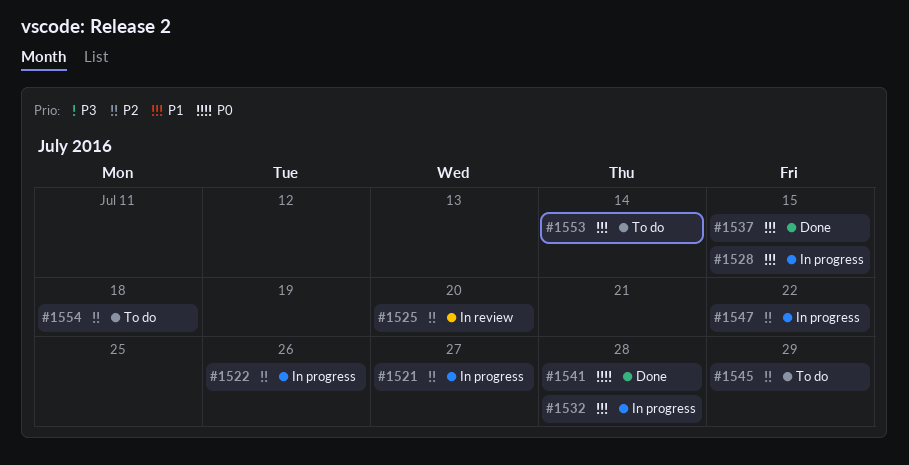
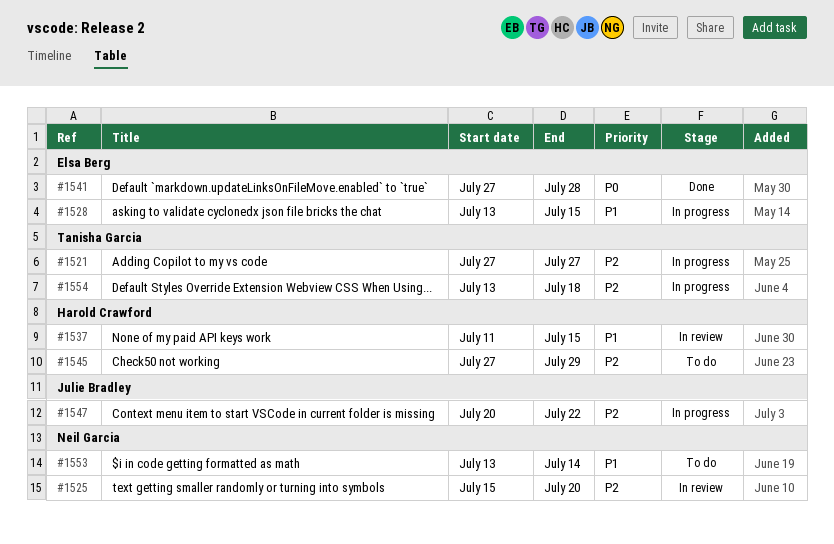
#1522: present -> none
#1532: present -> none
#1537, status: Done -> In review
#1554, status: To do -> In progress

